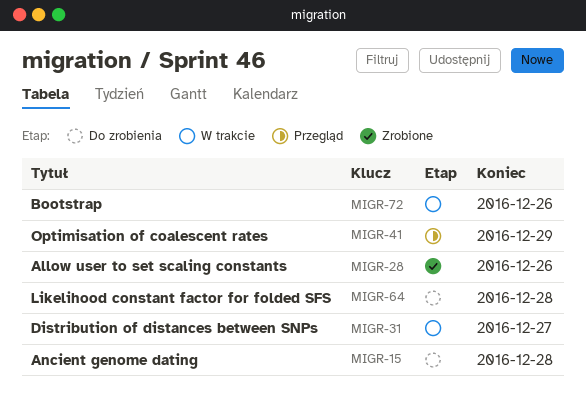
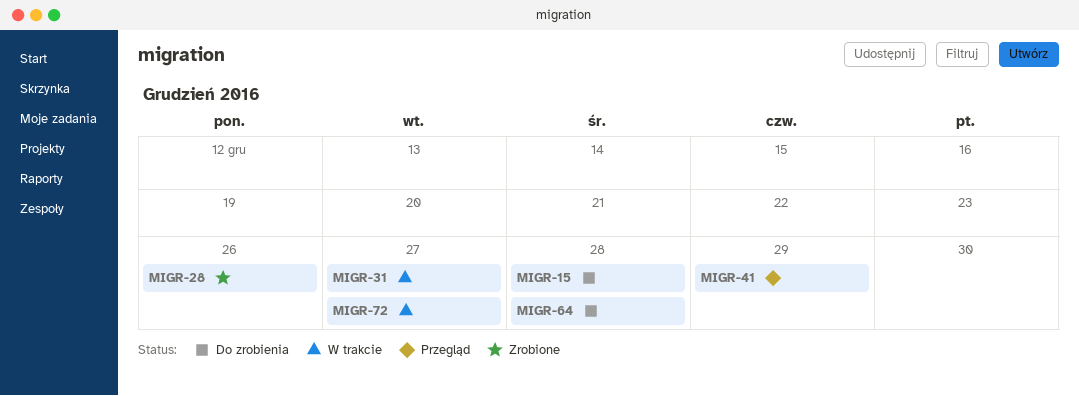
MIGR-72, due: Dec 26 -> Dec 27

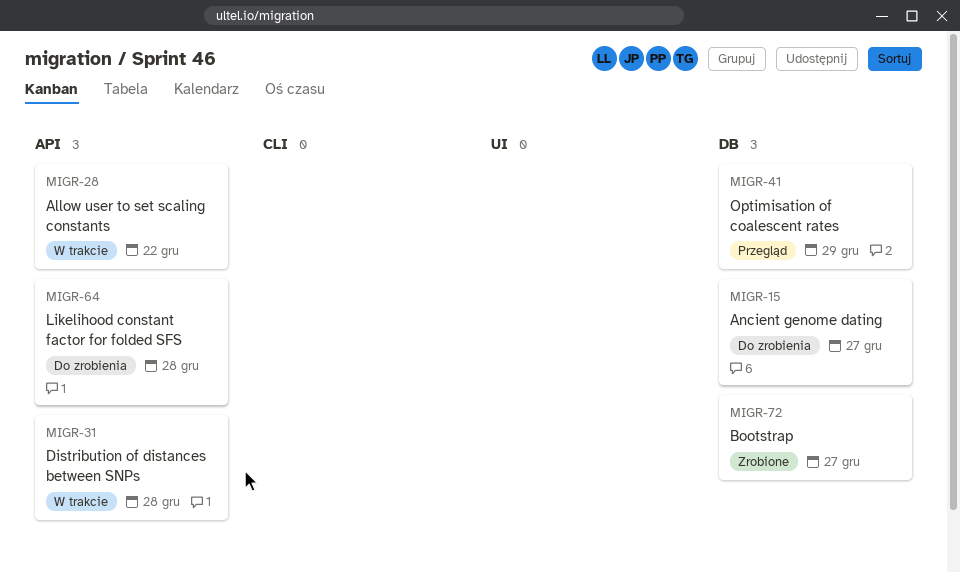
MIGR-15, due: Dec 28 -> Dec 27
MIGR-28, status: Zrobione -> W trakcie
MIGR-28, due: Dec 26 -> Dec 22
MIGR-31, due: Dec 27 -> Dec 28
MIGR-72, status: W trakcie -> Zrobione

